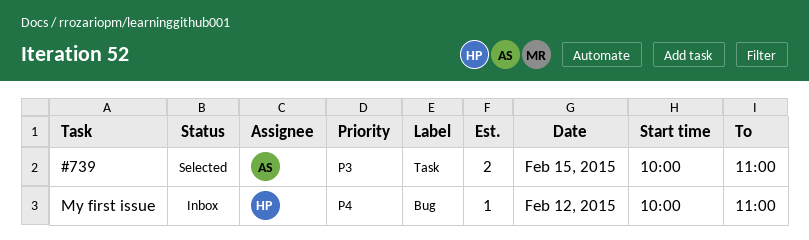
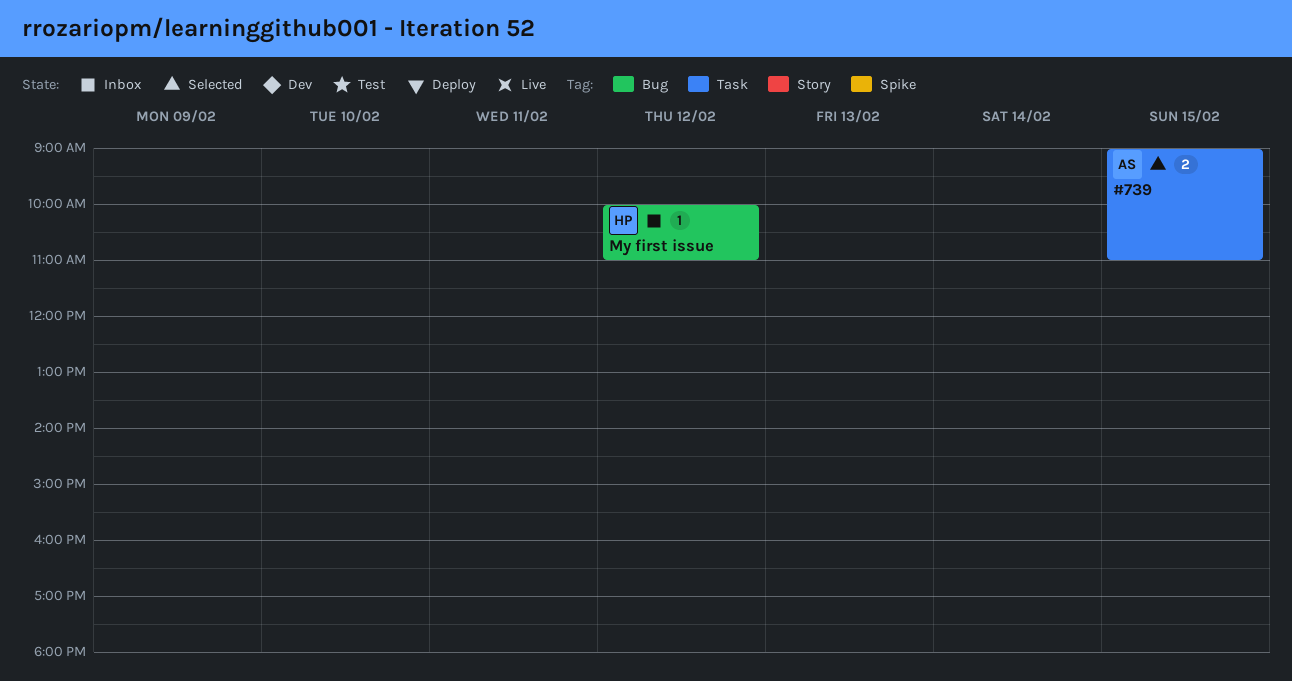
#739, begins: 10:00 -> 09:00

